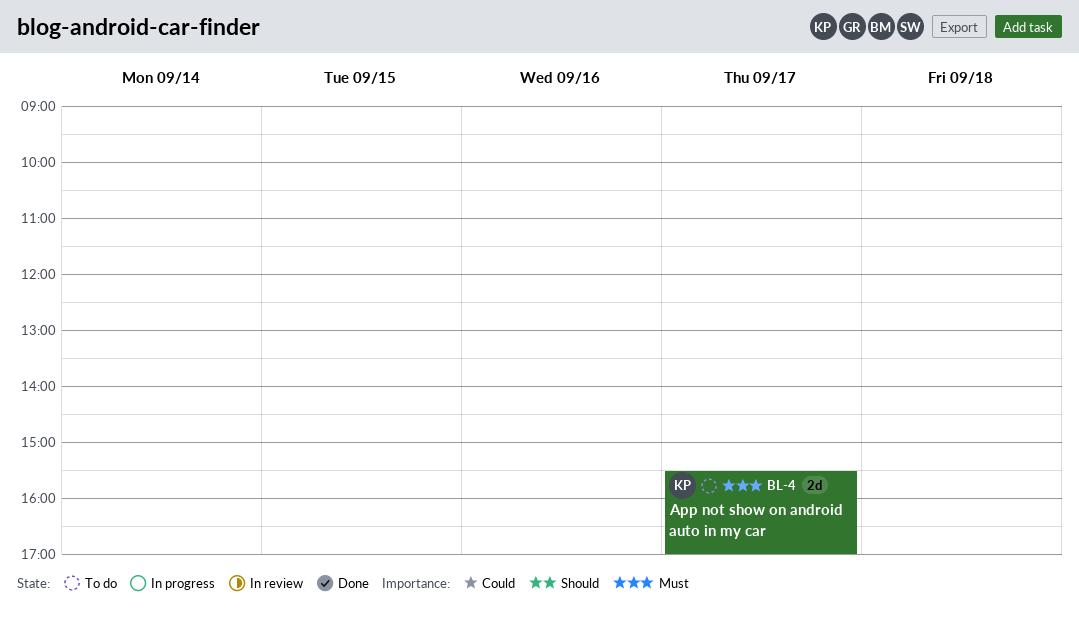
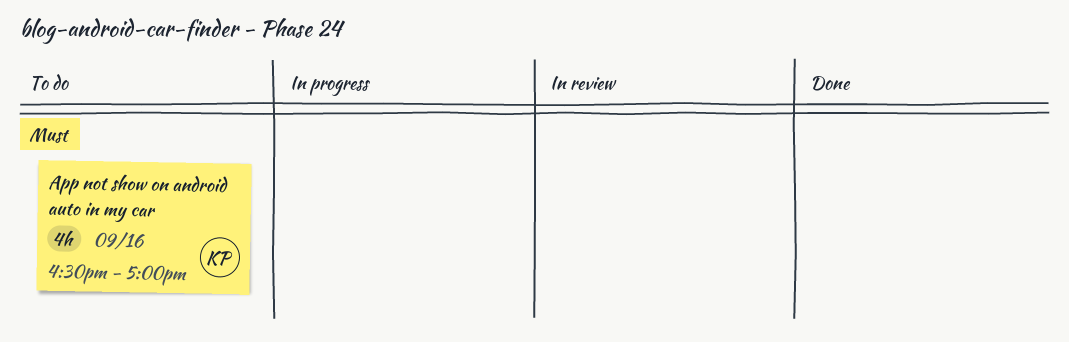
App not show on android auto in my car, estimate: 2d -> 4h
App not show on android auto in my car, day: Sep 17 -> Sep 16
App not show on android auto in my car, begins: 15:30 -> 16:30

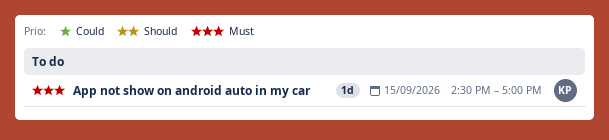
App not show on android auto in my car, estimate: 4h -> 1d
App not show on android auto in my car, day: Sep 16 -> Sep 15
App not show on android auto in my car, begins: 16:30 -> 14:30

